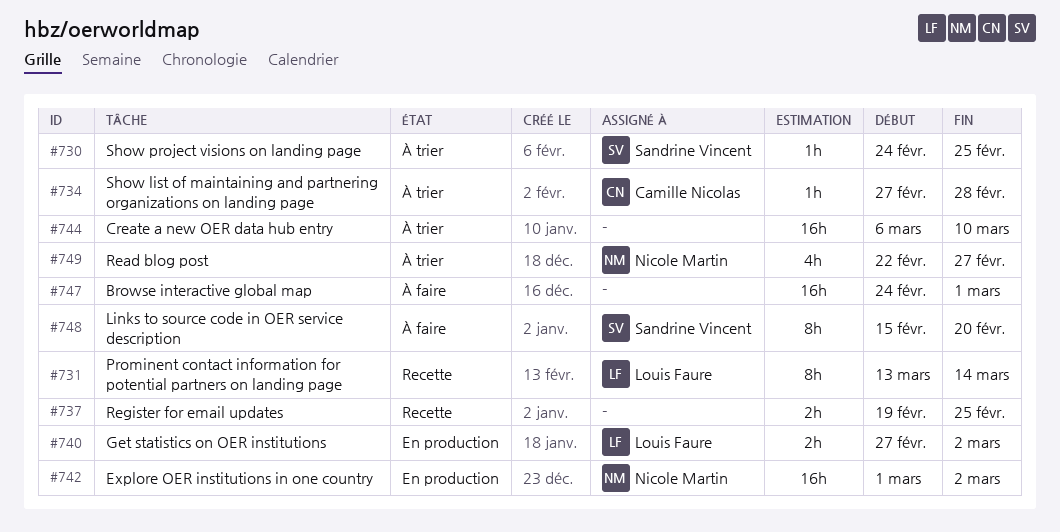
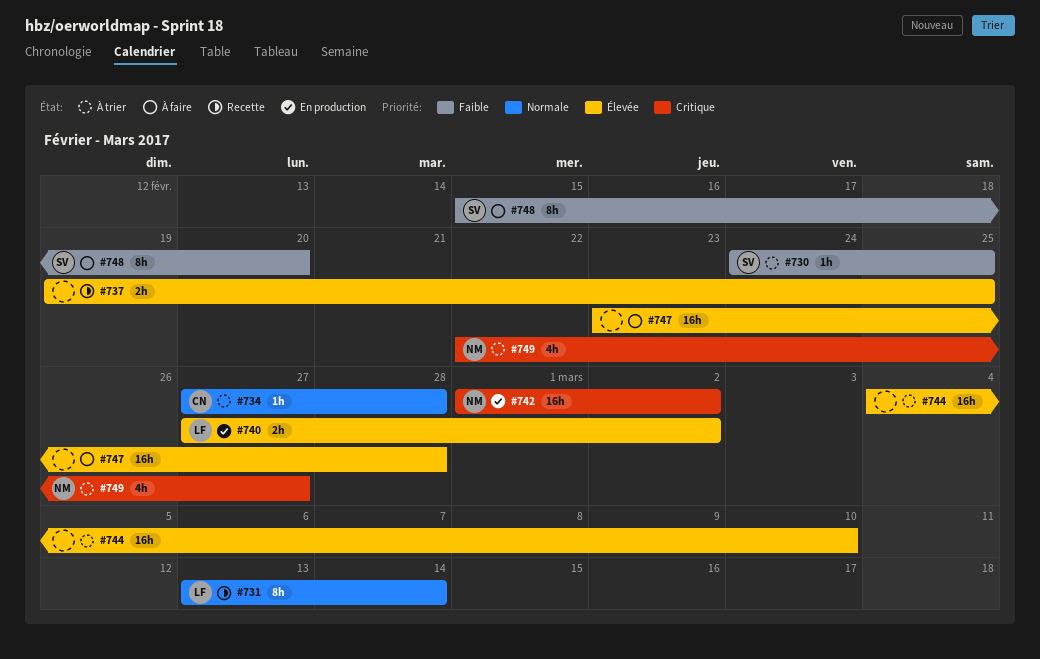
#744, start: Mar 6 -> Mar 4
#747, start: Feb 24 -> Feb 23
#747, due: Mar 1 -> Feb 28

